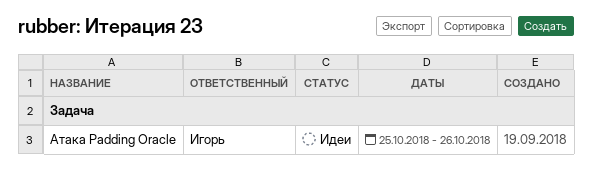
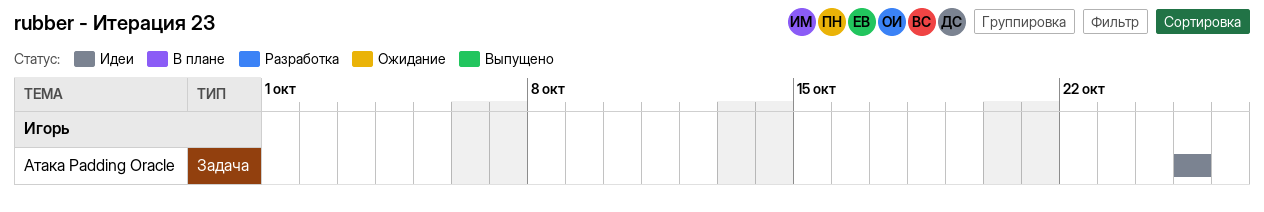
Атака Padding Oracle, due: Oct 26 -> Oct 25

